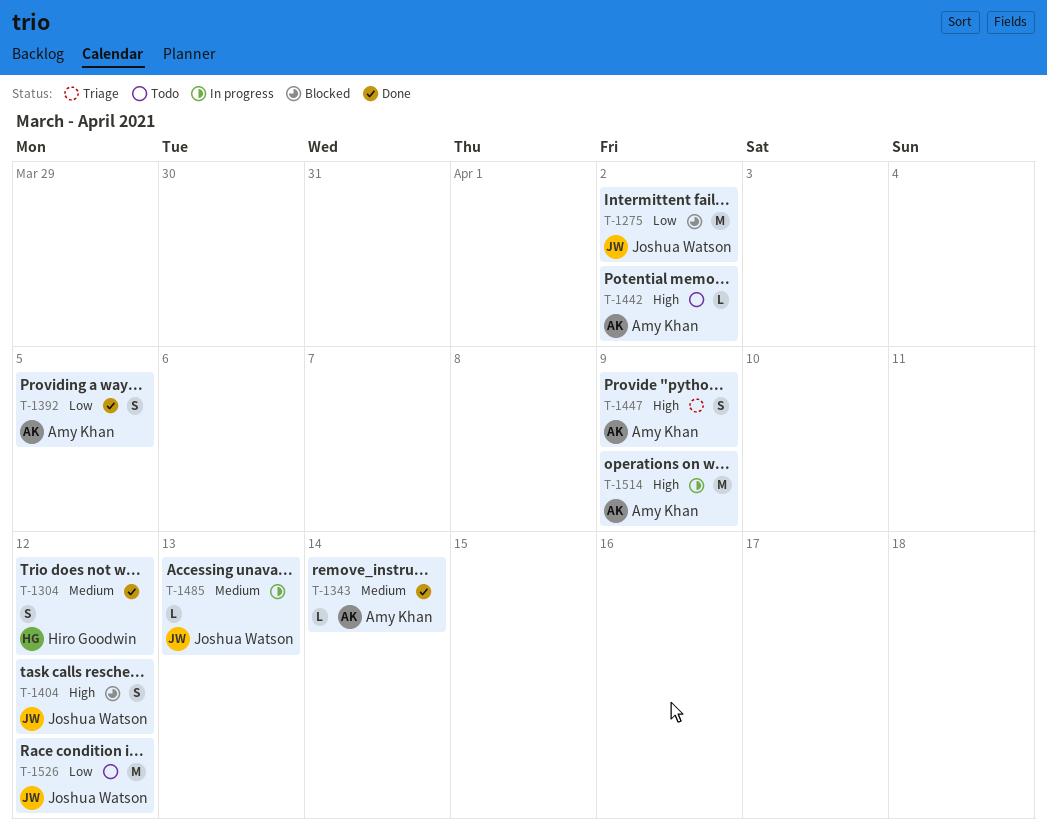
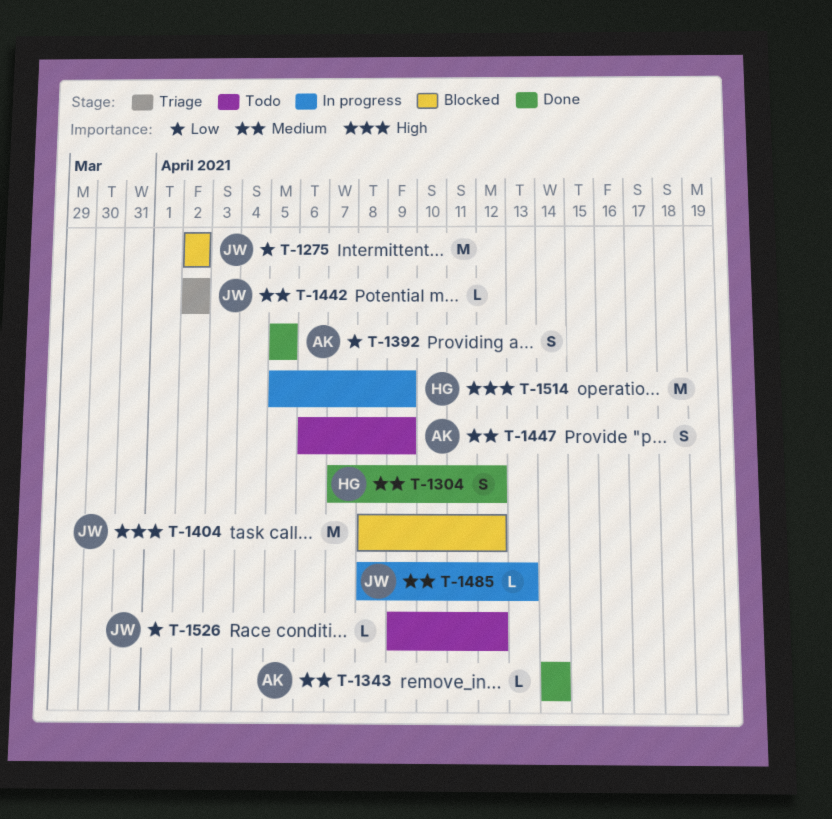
T-1404, estimate: S -> M
T-1442, status: Todo -> Triage
T-1442, owner: Amy Khan -> Joshua Watson
T-1442, priority: High -> Medium
T-1447, status: Triage -> Todo
T-1447, priority: High -> Medium
T-1514, owner: Amy Khan -> Hiro Goodwin
T-1526, estimate: M -> L

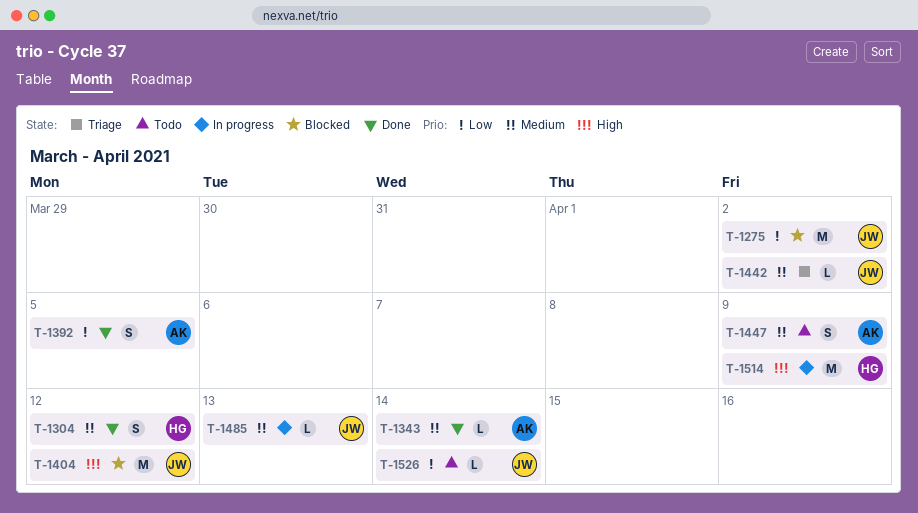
T-1526, due: Apr 12 -> Apr 14

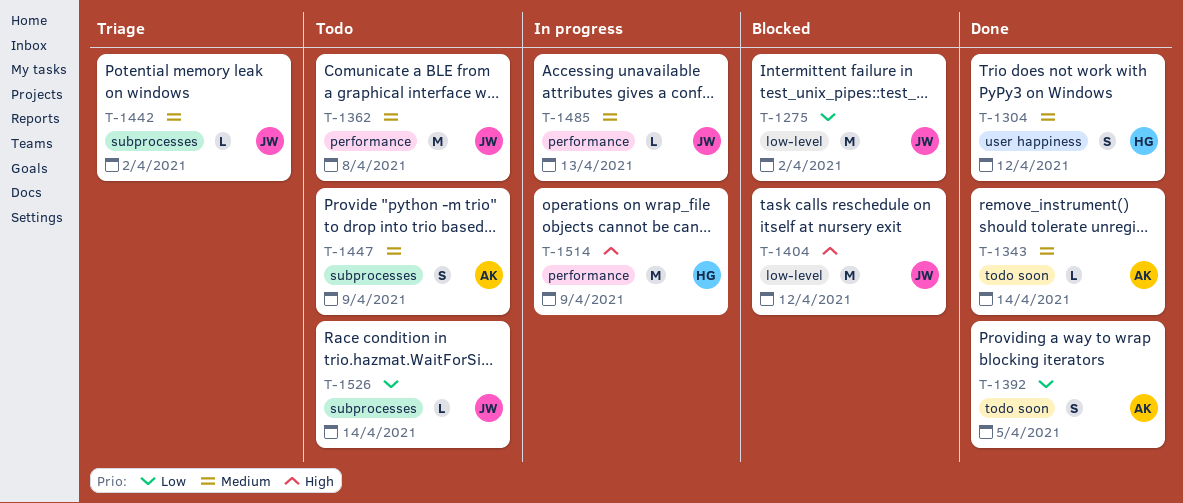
T-1362: none -> present

